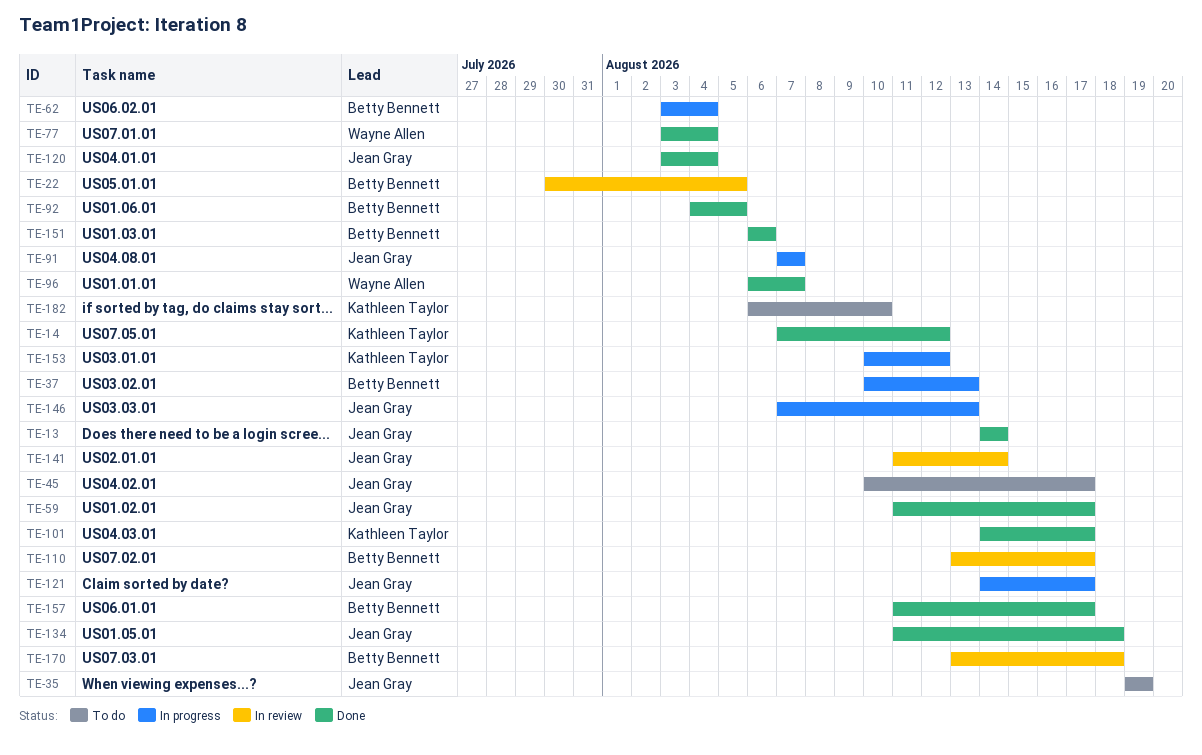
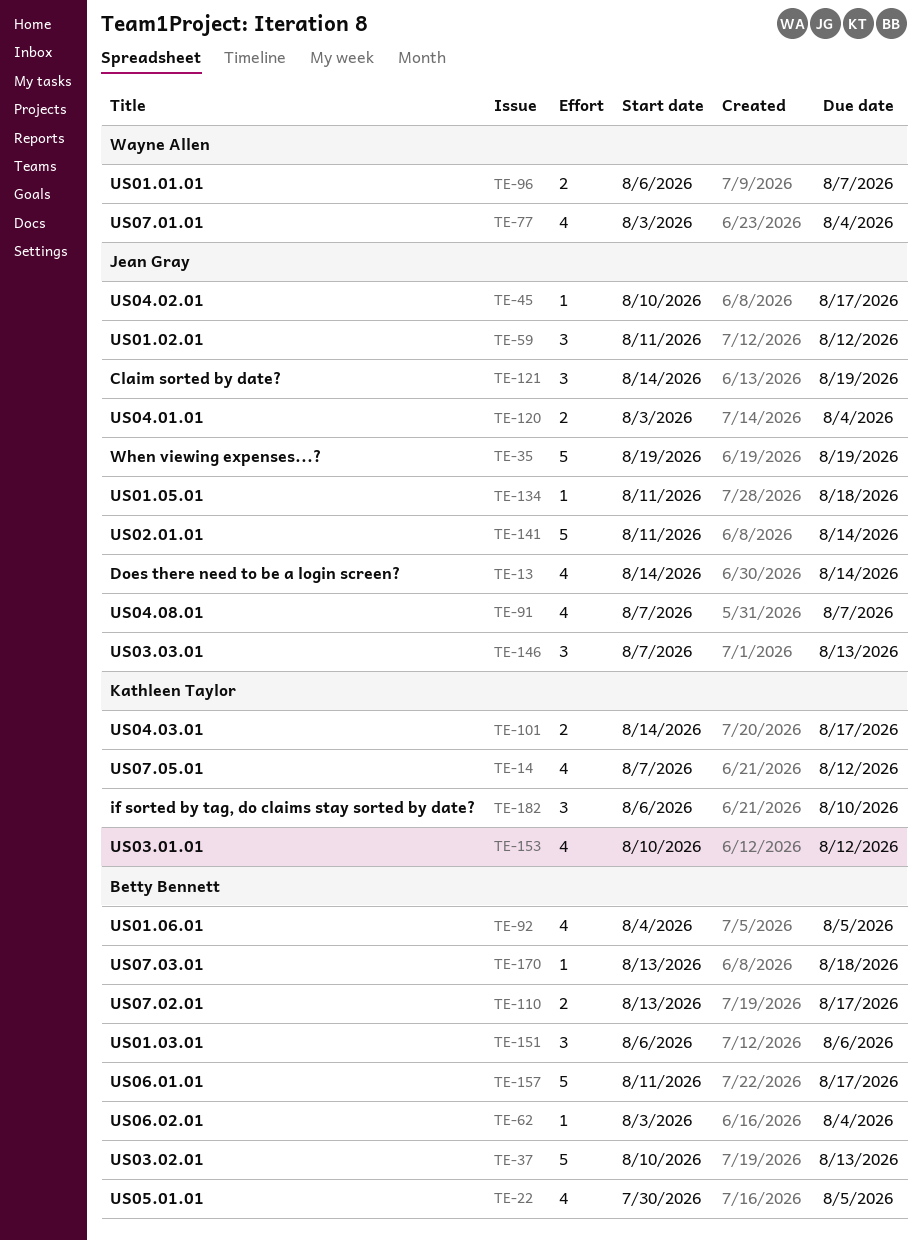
TE-59, due: Aug 17 -> Aug 12
TE-121, due: Aug 17 -> Aug 19

